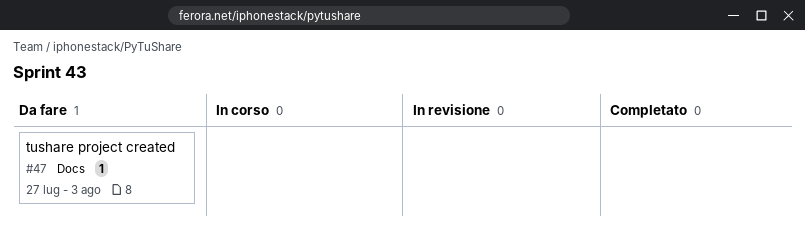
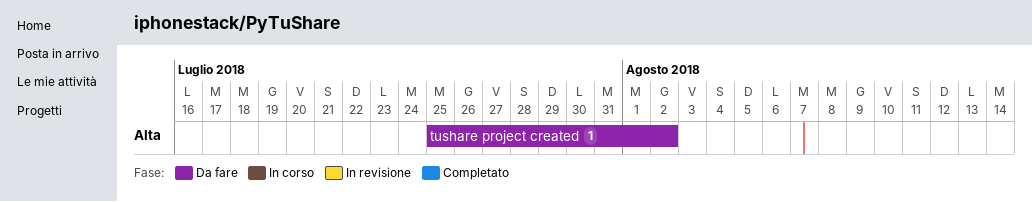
tushare project created, start: Jul 27 -> Jul 25
tushare project created, due: Aug 3 -> Aug 2

